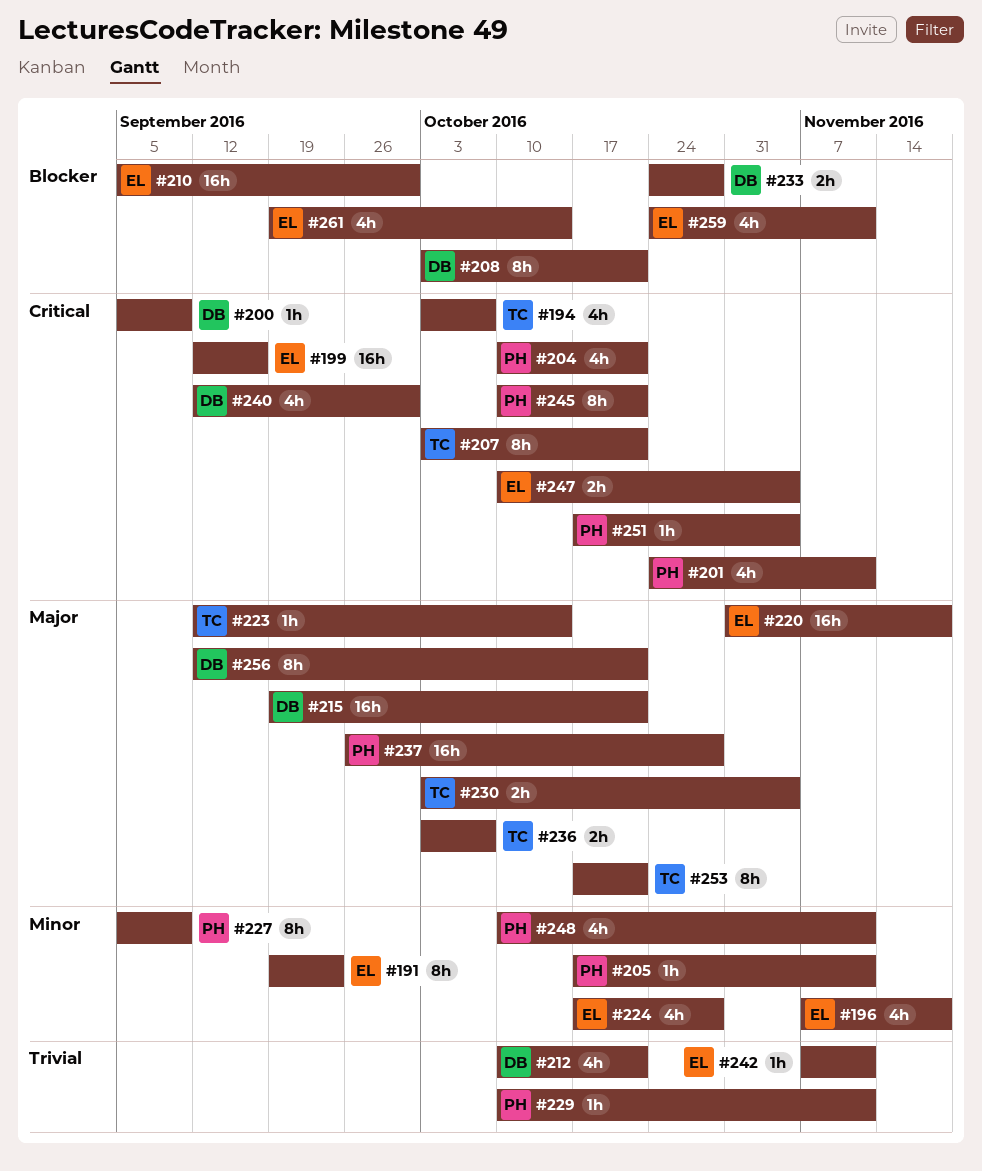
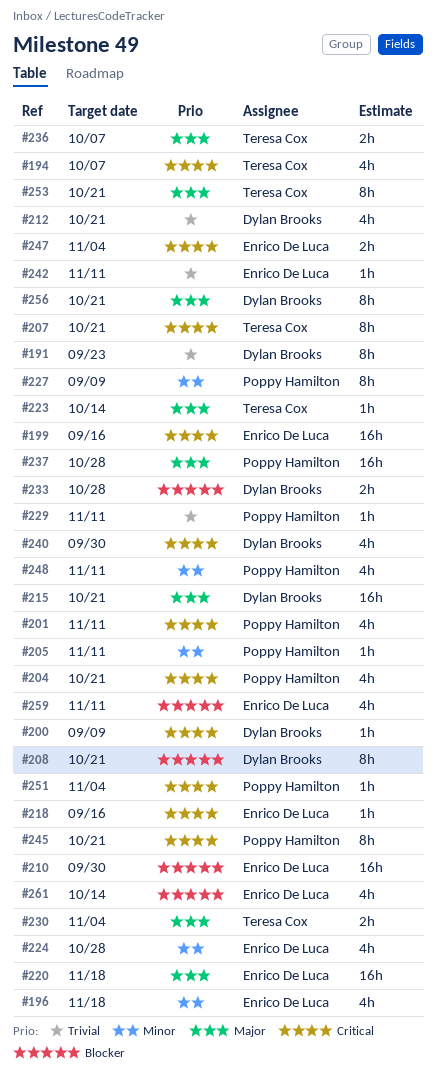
#191, owner: Enrico De Luca -> Dylan Brooks
#191, priority: Minor -> Trivial
#218: none -> present

